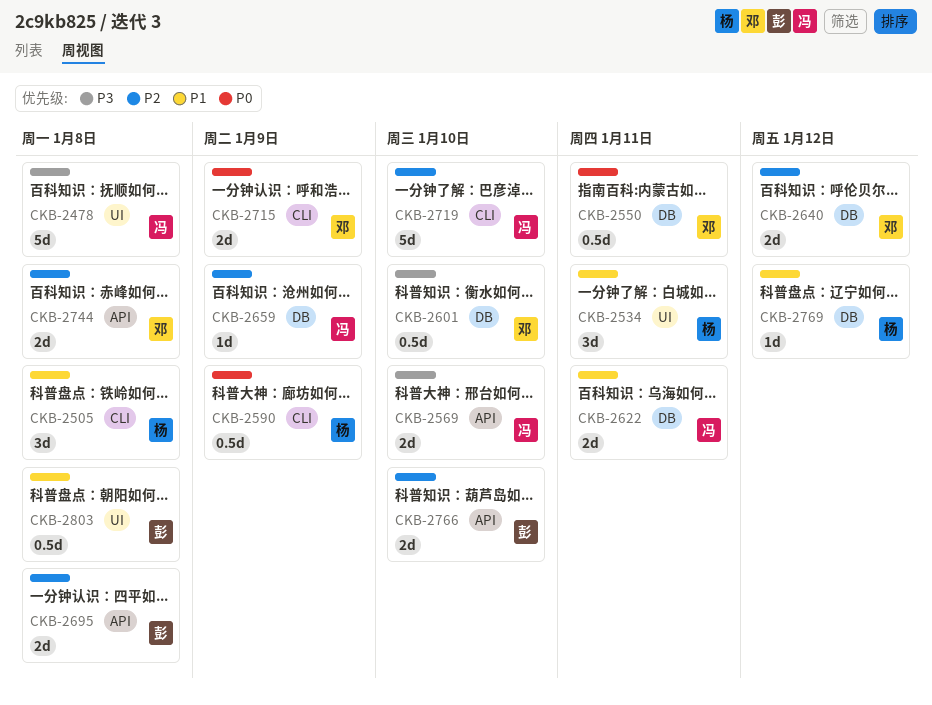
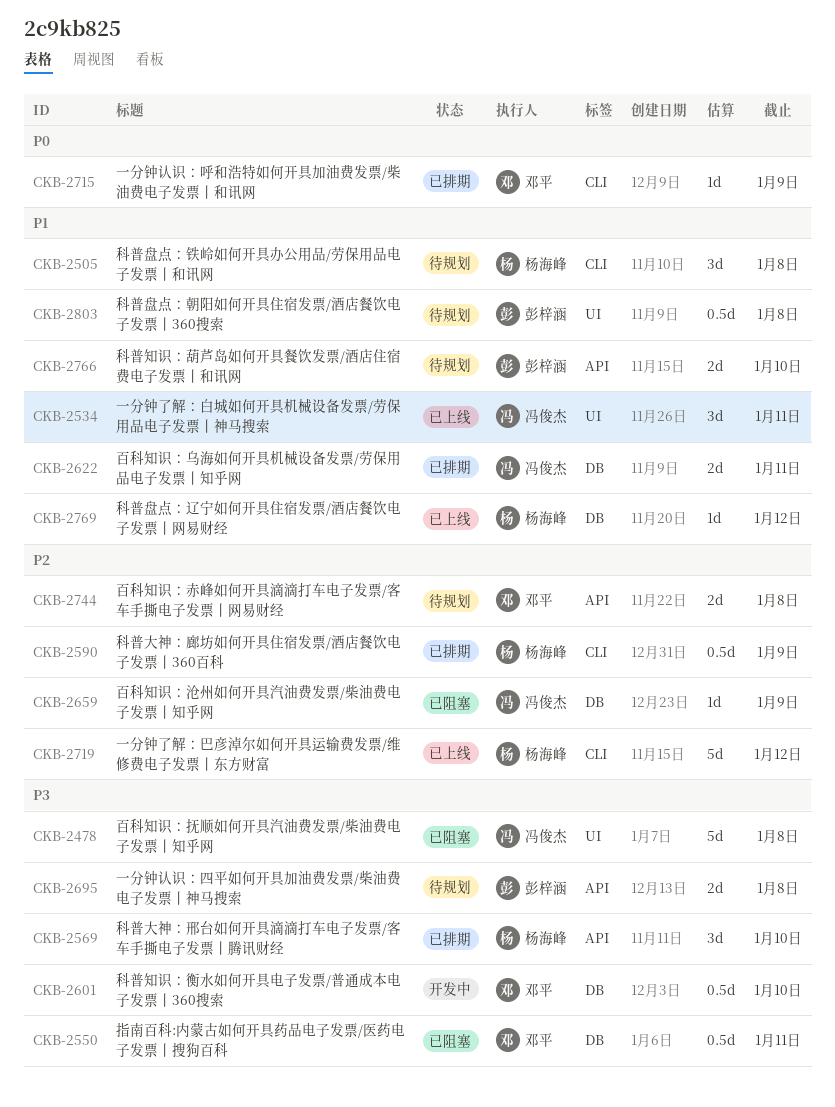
CKB-2534, owner: 杨海峰 -> 冯俊杰
CKB-2550, priority: P0 -> P3
CKB-2569, owner: 冯俊杰 -> 杨海峰
CKB-2569, estimate: 2d -> 3d
CKB-2590, priority: P0 -> P2
CKB-2640: present -> none
CKB-2695, priority: P2 -> P3
CKB-2715, estimate: 2d -> 1d
CKB-2719, owner: 冯俊杰 -> 杨海峰
CKB-2719, due: Jan 10 -> Jan 12
CKB-2766, priority: P2 -> P1

